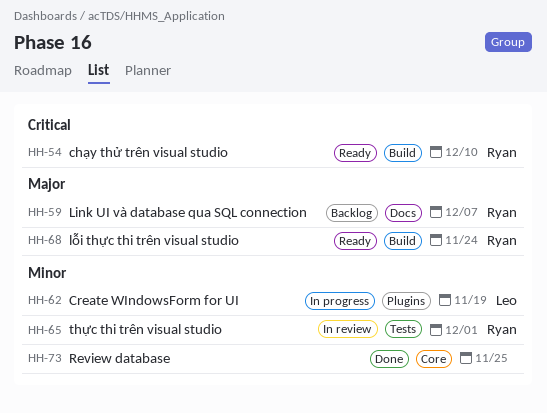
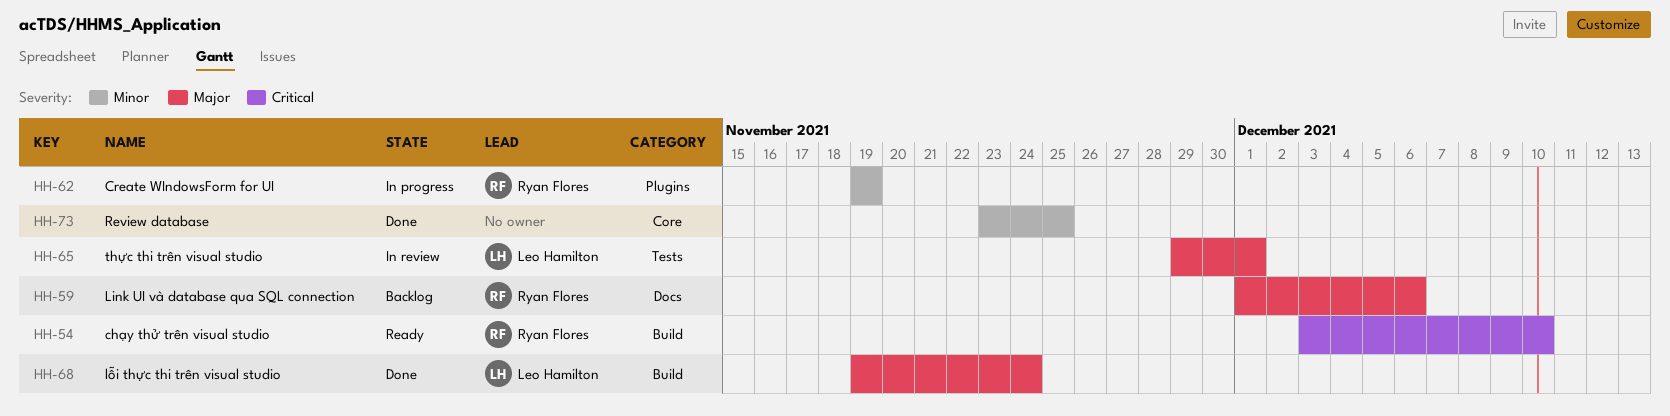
HH-59, due: Dec 7 -> Dec 6
HH-62, owner: Leo Hamilton -> Ryan Flores
HH-65, owner: Ryan Flores -> Leo Hamilton
HH-65, priority: Minor -> Major
HH-68, status: Ready -> Done
HH-68, owner: Ryan Flores -> Leo Hamilton

